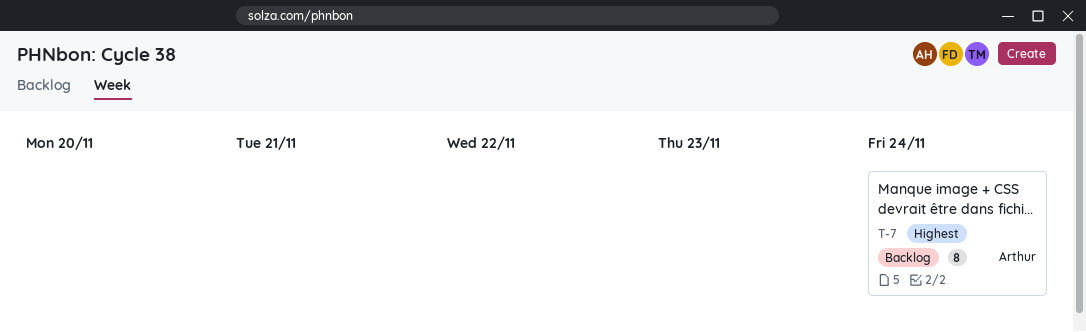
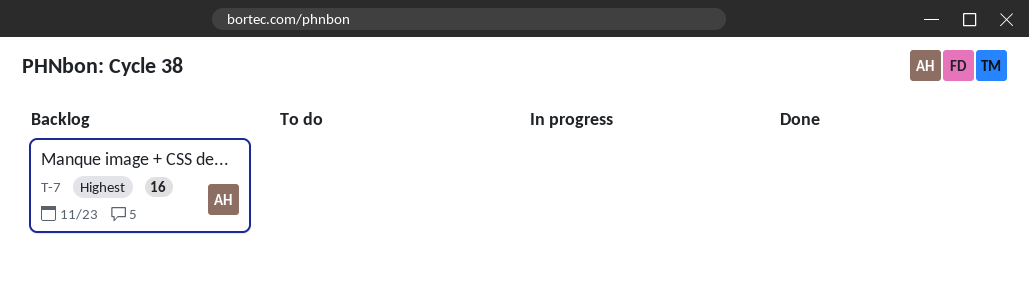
T-7, estimate: 8 -> 16
T-7, due: Nov 24 -> Nov 23

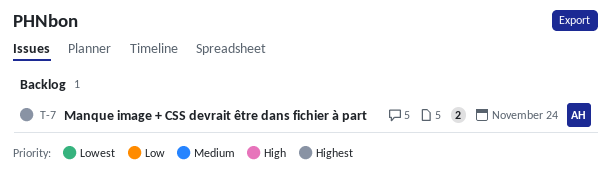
T-7, estimate: 16 -> 2
T-7, due: Nov 23 -> Nov 24

